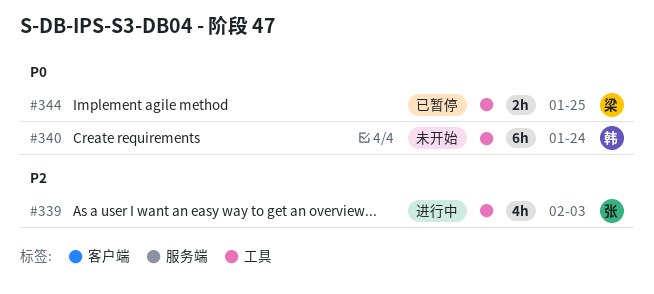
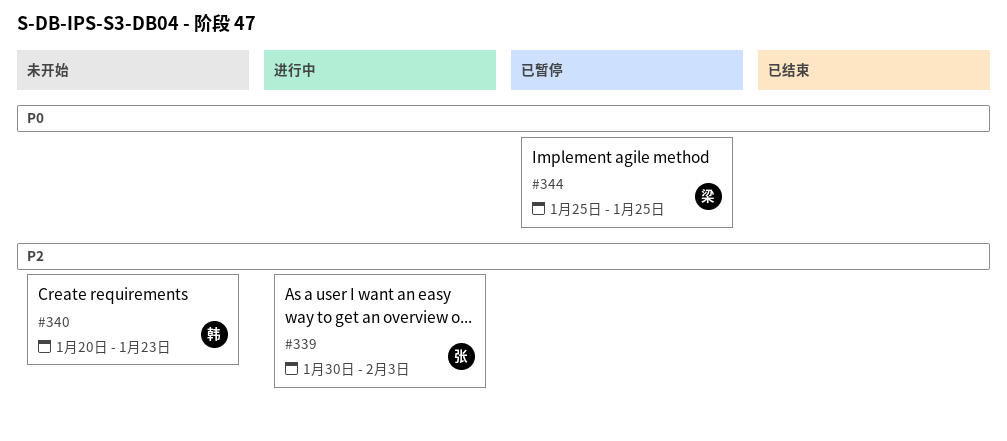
#340, priority: P0 -> P2
#340, due: Jan 24 -> Jan 23

